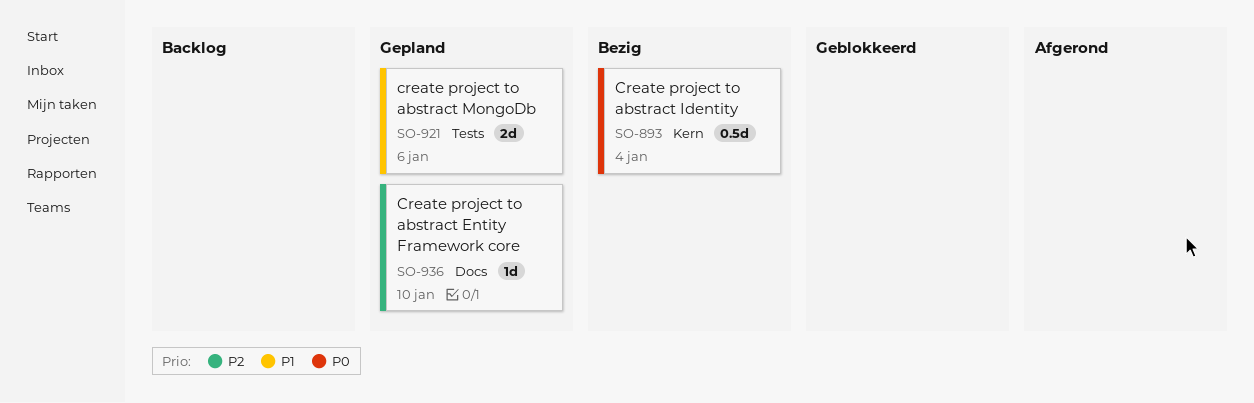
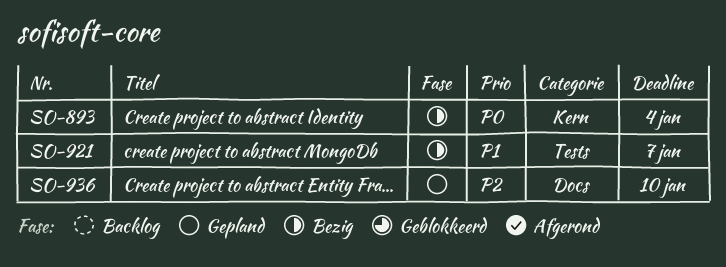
SO-921, status: Gepland -> Bezig
SO-921, due: Jan 6 -> Jan 7

